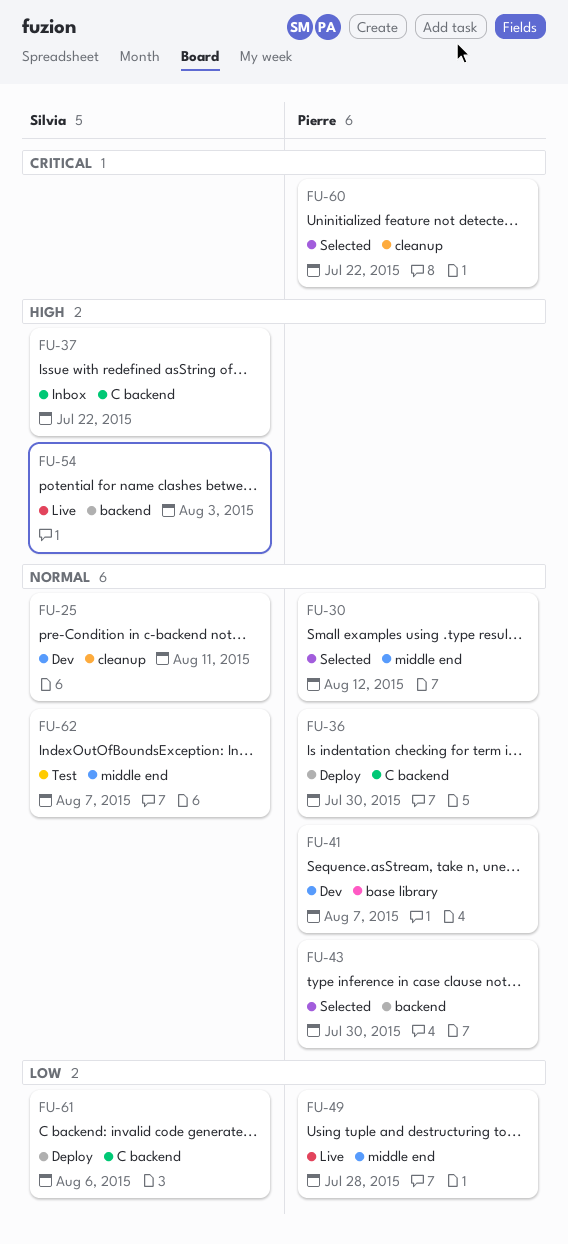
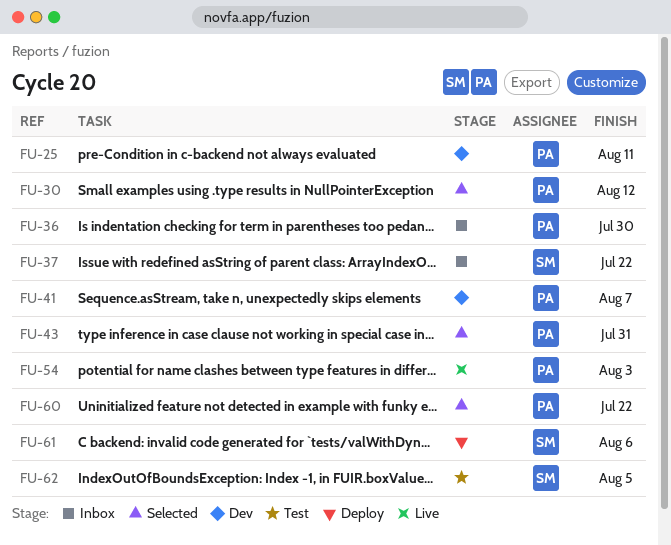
FU-25, owner: Silvia -> Pierre
FU-36, status: Deploy -> Inbox
FU-43, due: Jul 30 -> Jul 31
FU-49: present -> none
FU-54, owner: Silvia -> Pierre
FU-62, due: Aug 7 -> Aug 5

